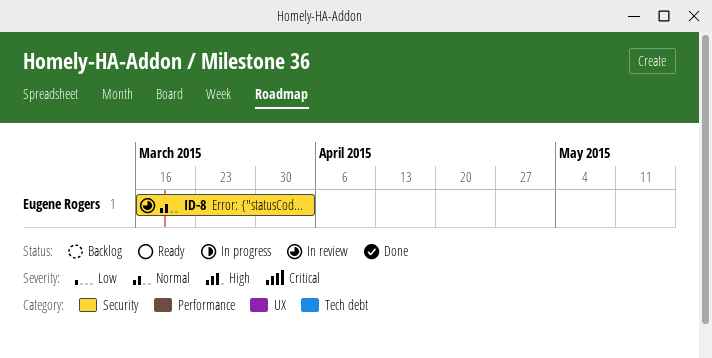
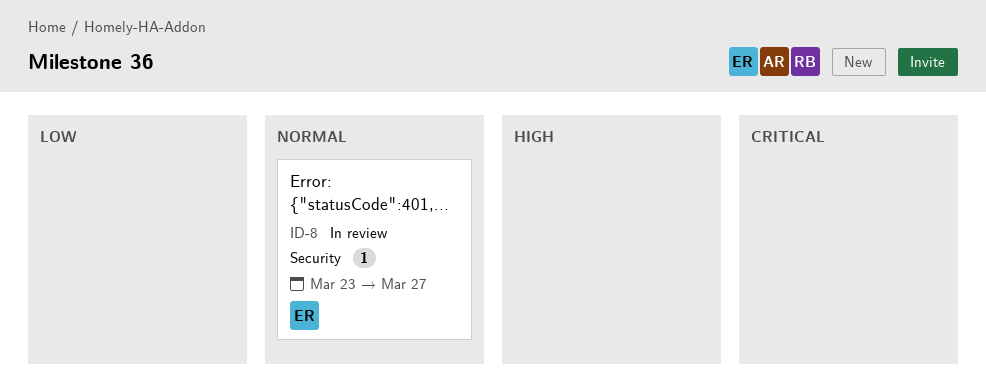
ID-8, start: Mar 16 -> Mar 23
ID-8, due: Apr 3 -> Mar 27

